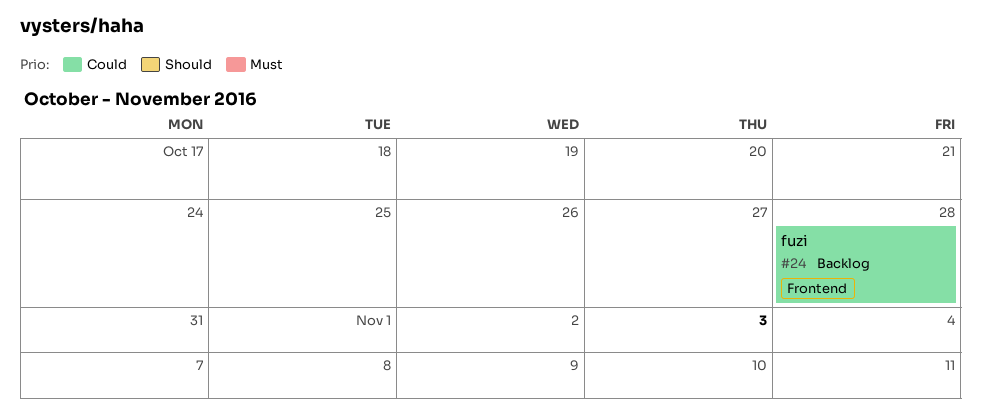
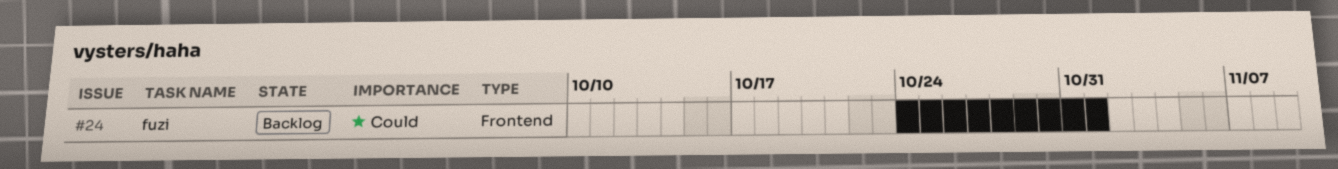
#24, due: Oct 28 -> Nov 1

